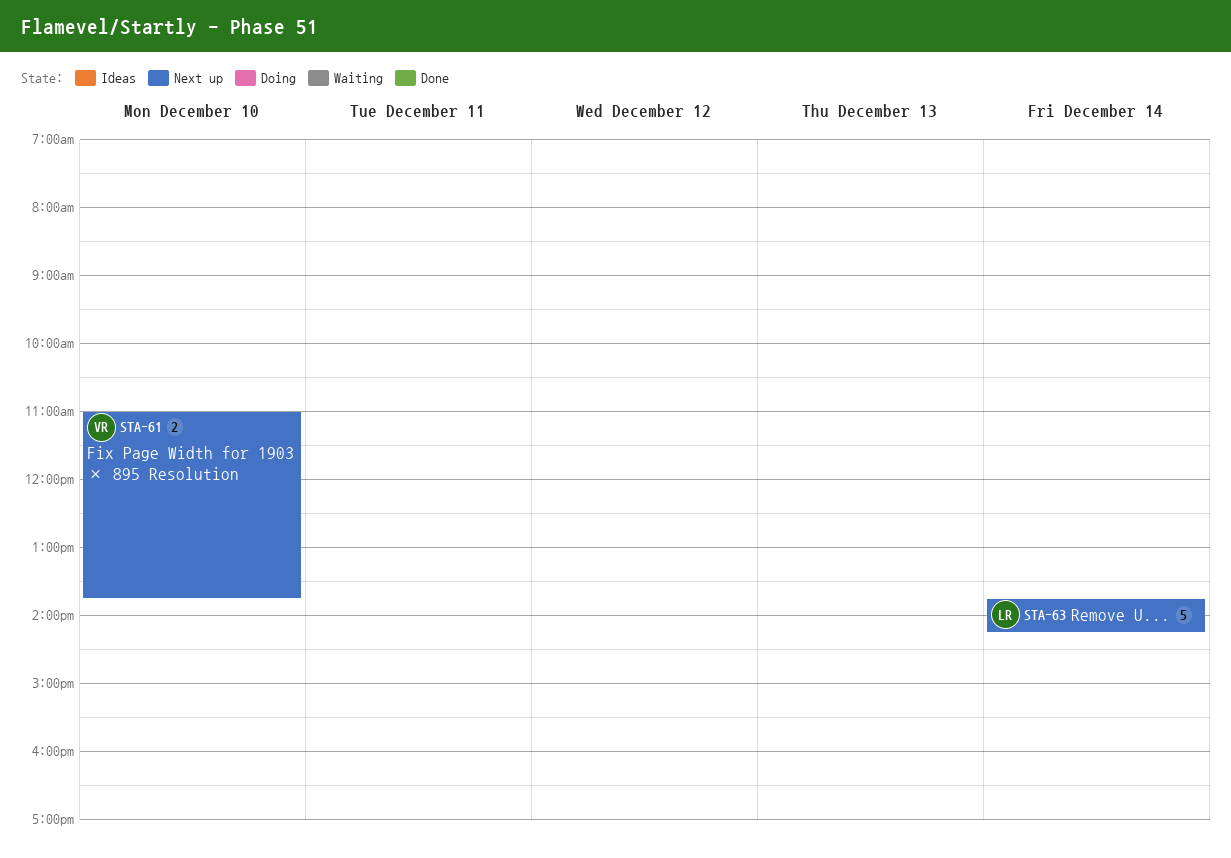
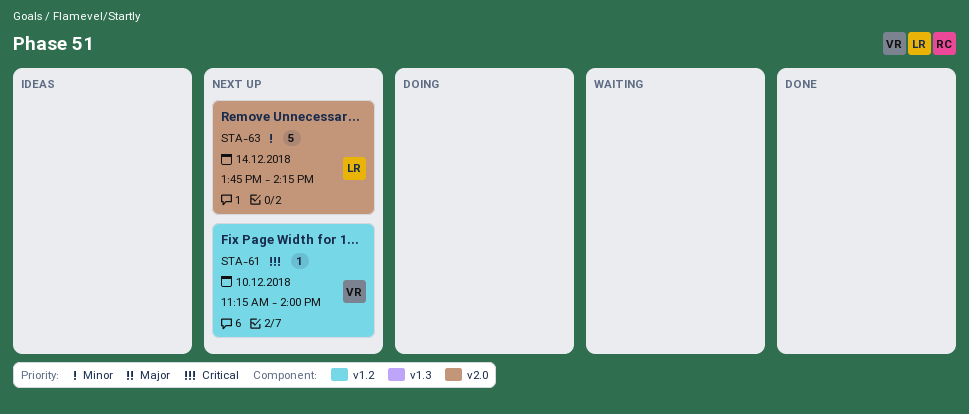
STA-61, estimate: 2 -> 1
STA-61, begins: 11:00 -> 11:15
STA-61, ends: 13:45 -> 14:00

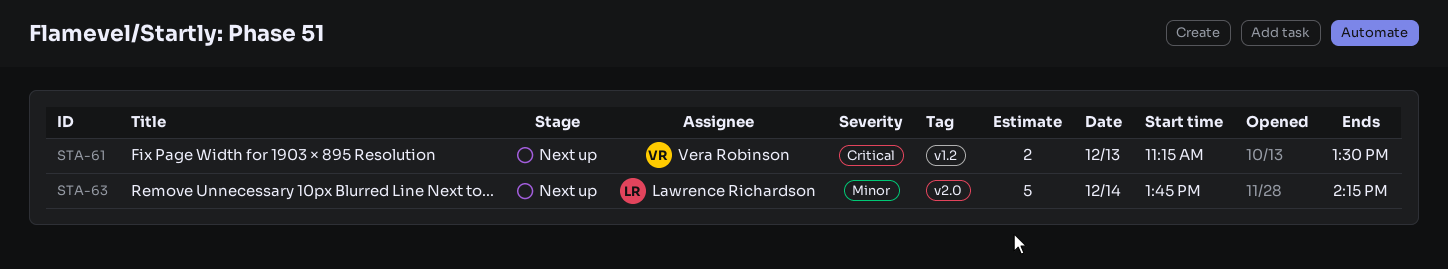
STA-61, estimate: 1 -> 2
STA-61, day: Dec 10 -> Dec 13
STA-61, ends: 14:00 -> 13:30

